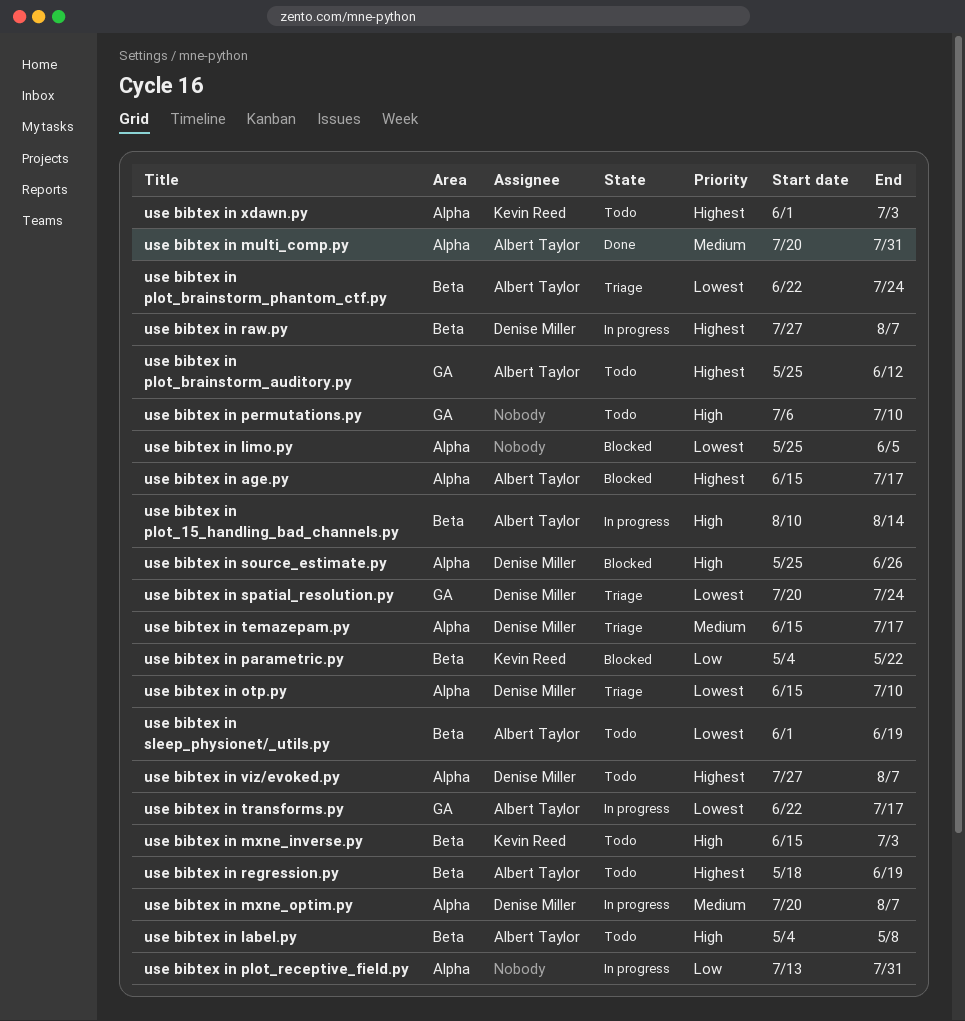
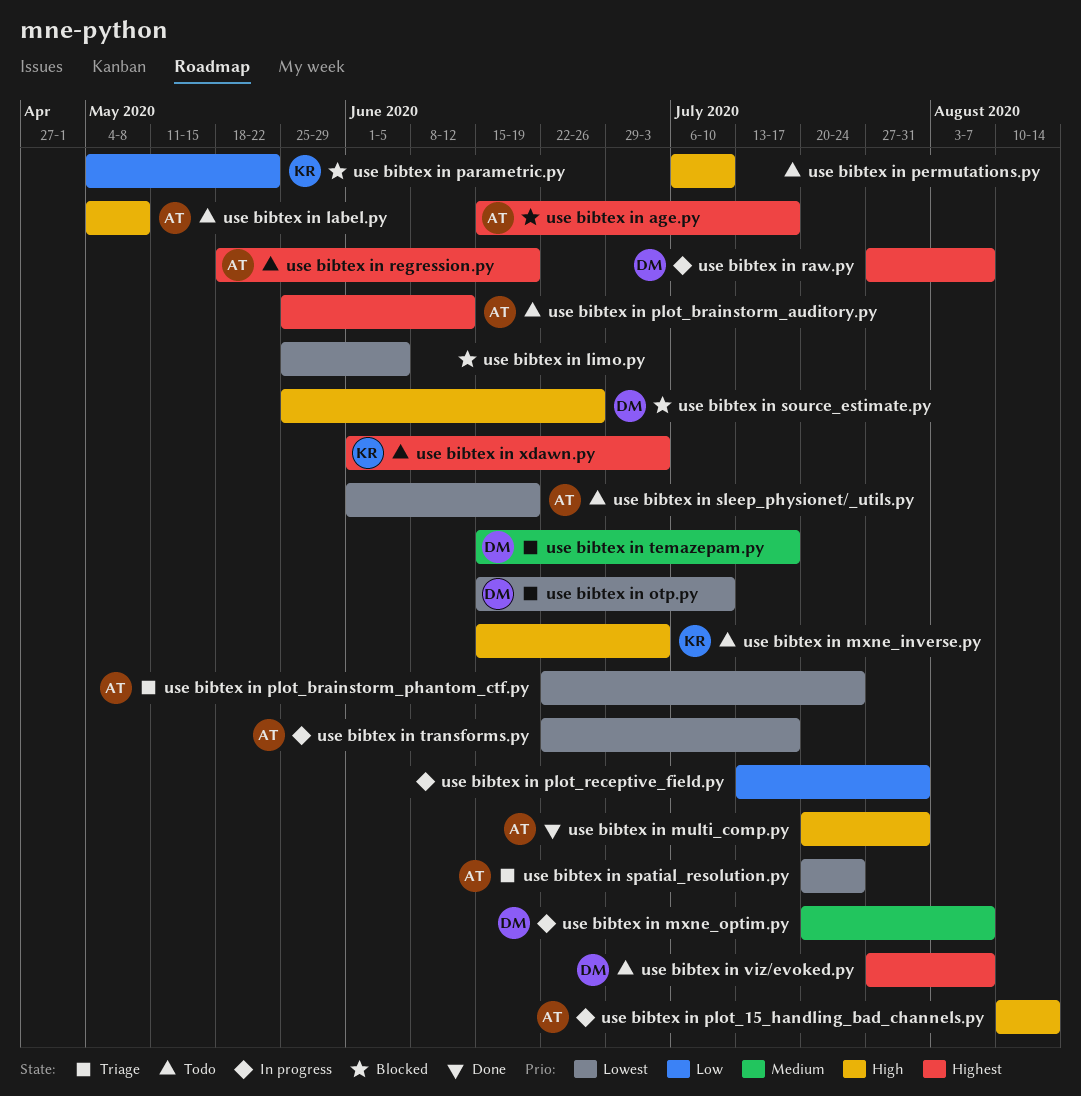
use bibtex in multi_comp.py, priority: Medium -> High
use bibtex in spatial_resolution.py, owner: Denise Miller -> Albert Taylor

